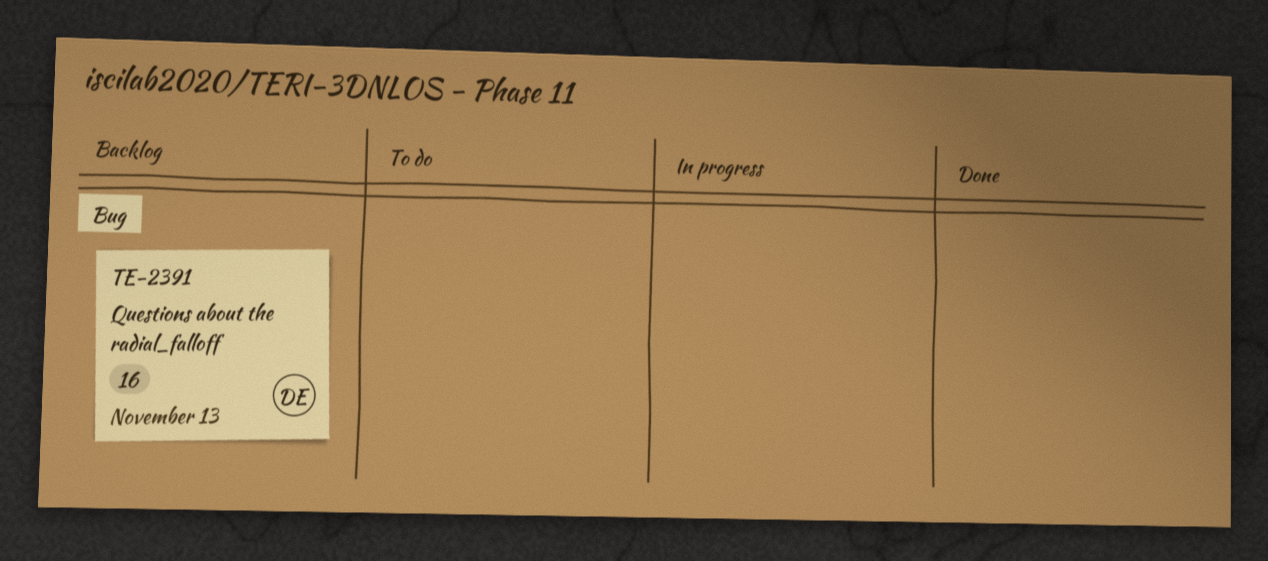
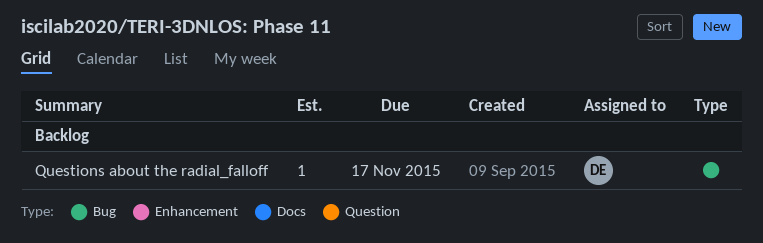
Questions about the radial_falloff, estimate: 16 -> 1
Questions about the radial_falloff, due: Nov 13 -> Nov 17

